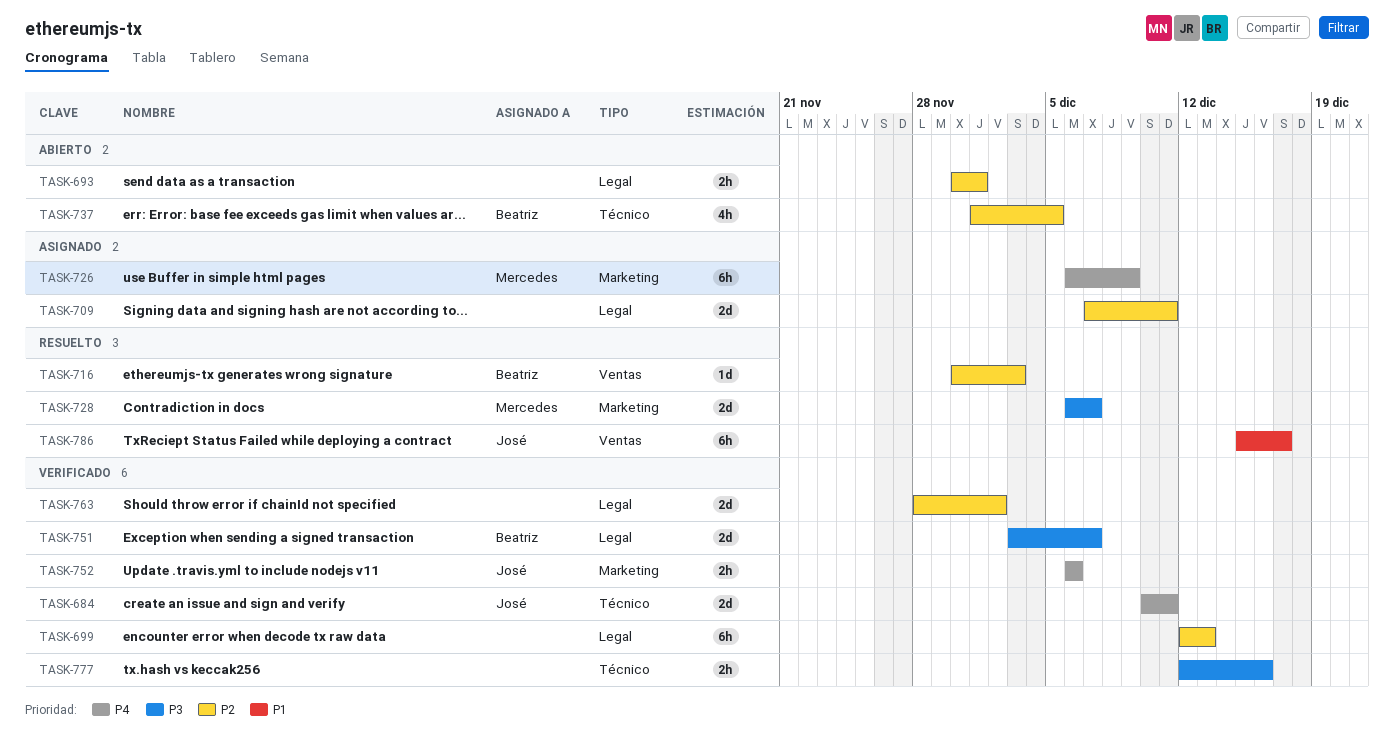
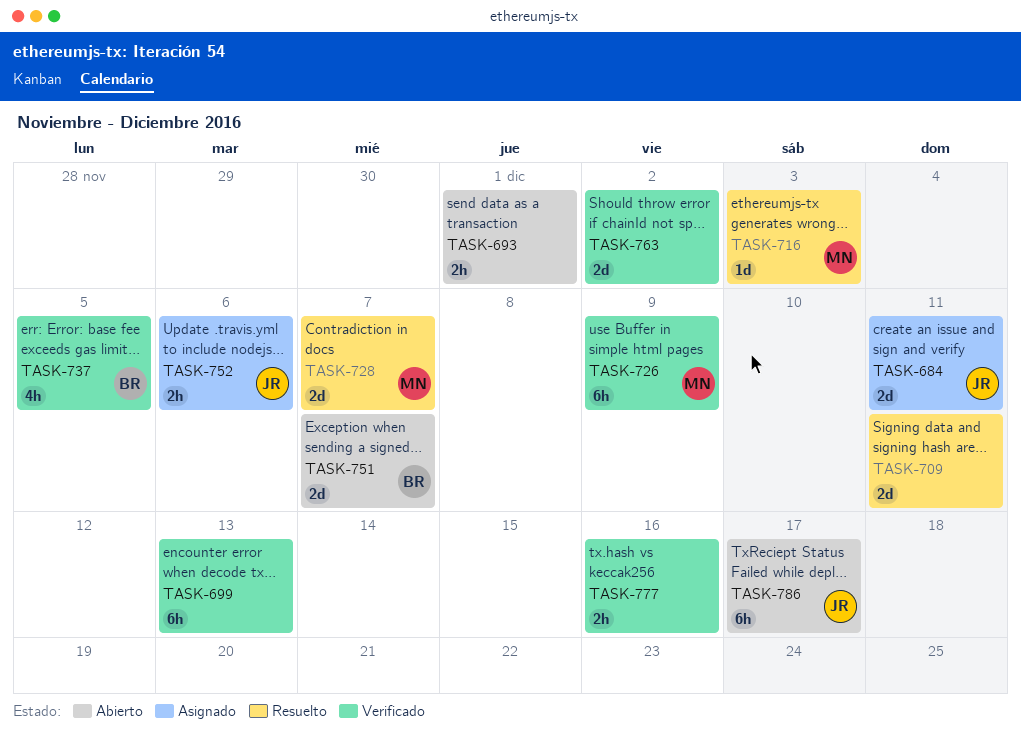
TASK-684, status: Verificado -> Asignado
TASK-709, status: Asignado -> Resuelto
TASK-716, owner: Beatriz -> Mercedes
TASK-726, status: Asignado -> Verificado
TASK-737, status: Abierto -> Verificado
TASK-751, status: Verificado -> Abierto
TASK-752, status: Verificado -> Asignado
TASK-786, status: Resuelto -> Abierto

